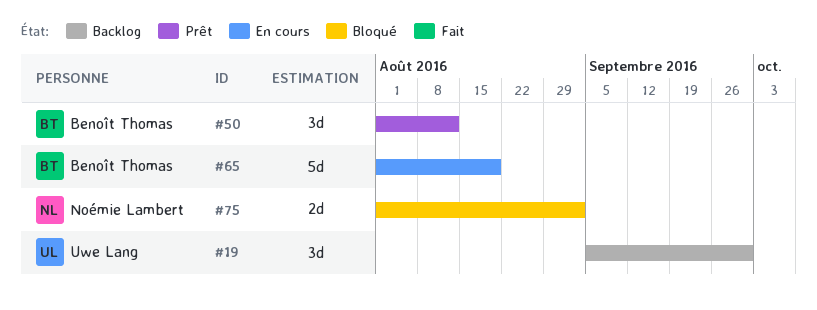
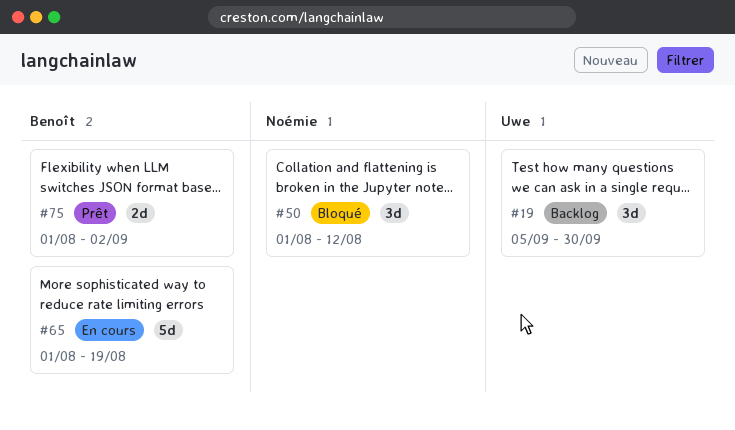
#50, status: Prêt -> Bloqué
#50, owner: Benoît Thomas -> Noémie Lambert
#75, status: Bloqué -> Prêt
#75, owner: Noémie Lambert -> Benoît Thomas

